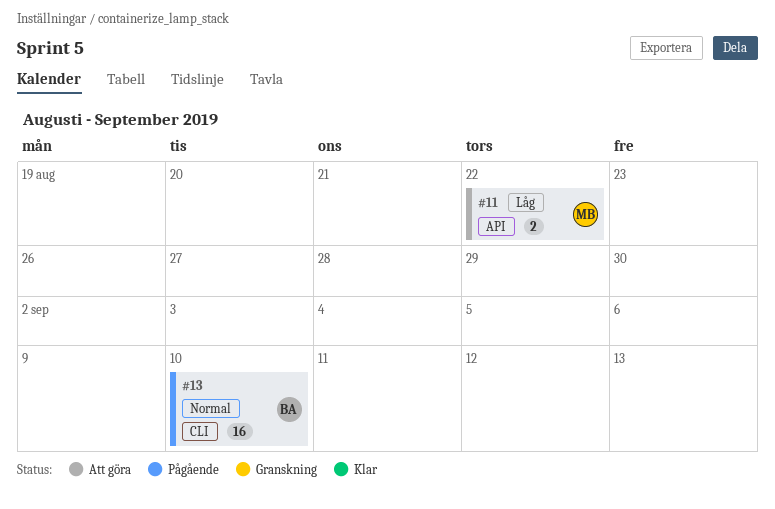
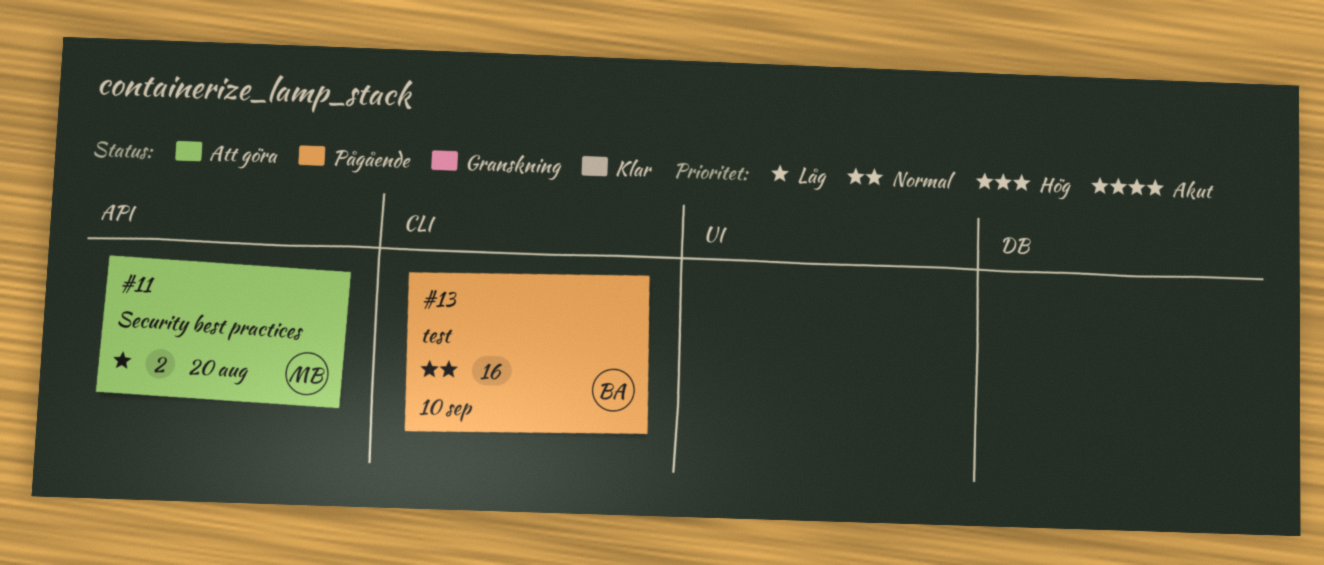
#11, due: Aug 22 -> Aug 20

